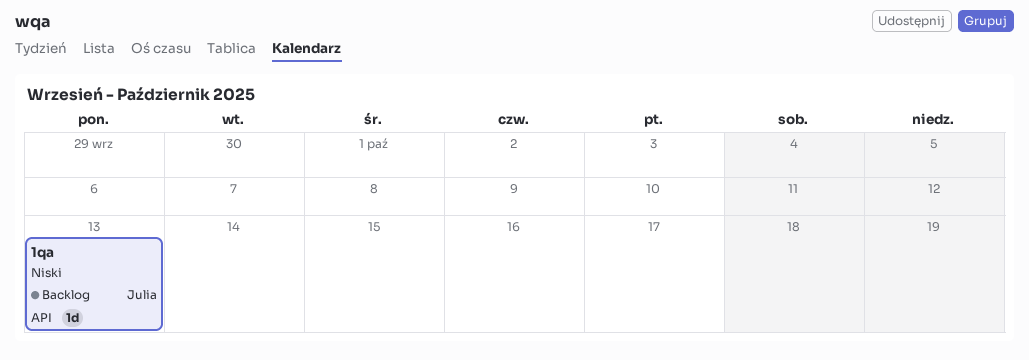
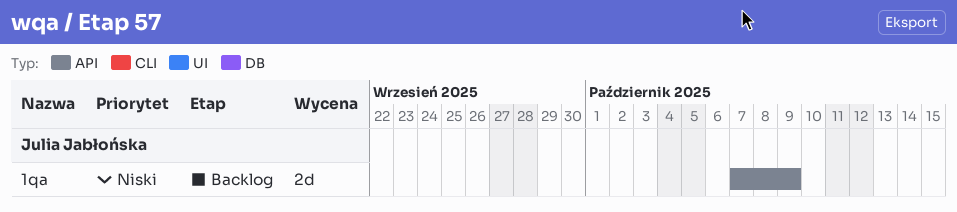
1qa, estimate: 1d -> 2d
1qa, due: Oct 13 -> Oct 9

